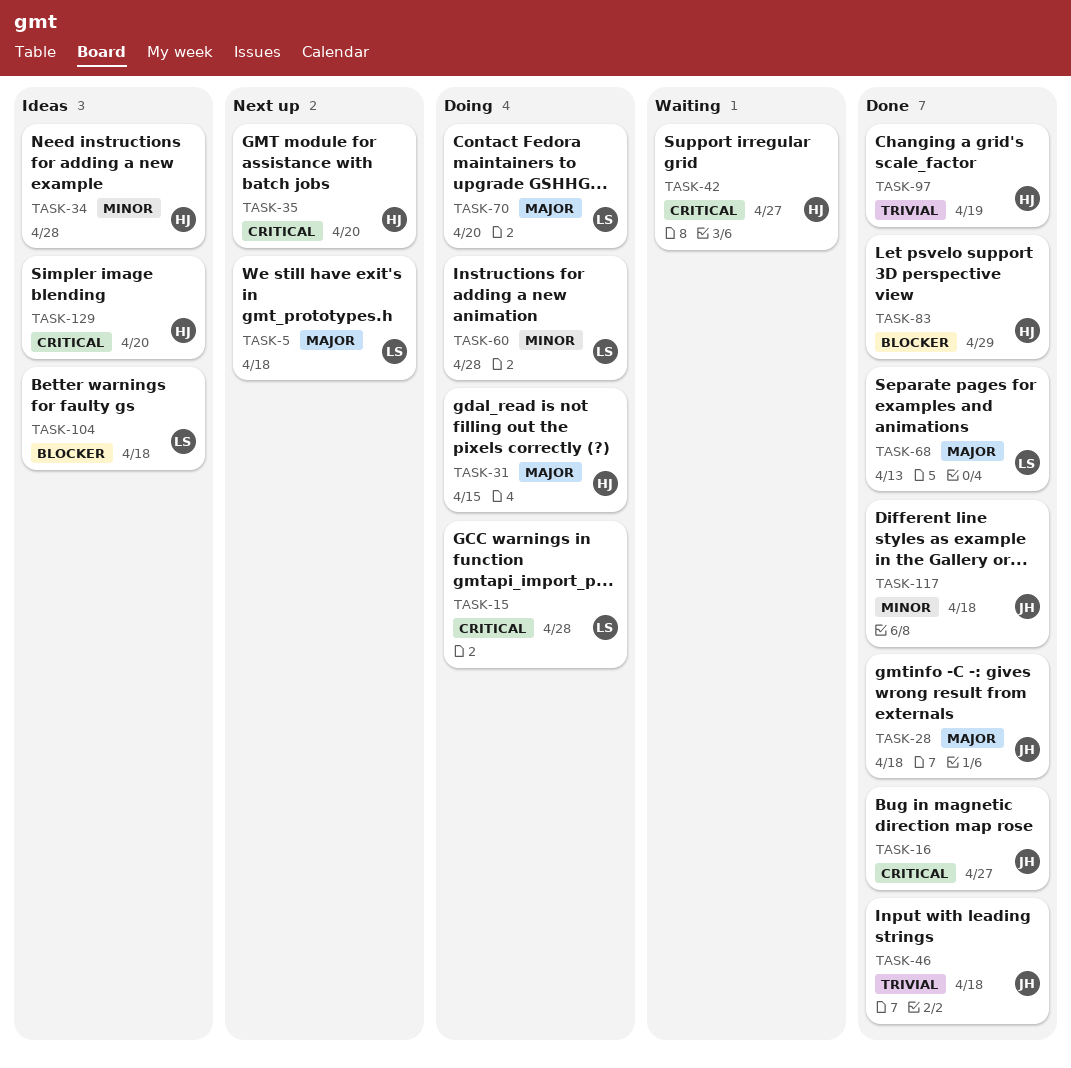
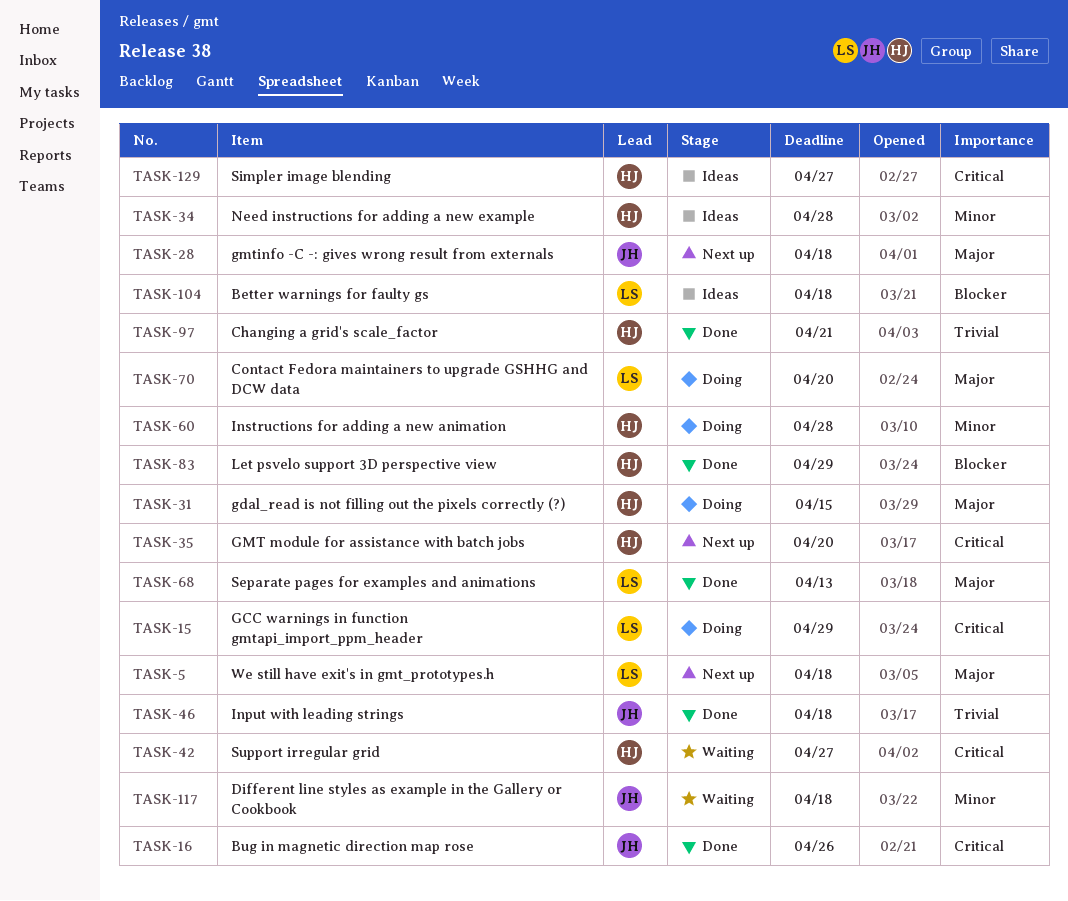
TASK-15, due: Apr 28 -> Apr 29
TASK-16, due: Apr 27 -> Apr 26
TASK-28, status: Done -> Next up
TASK-60, owner: LS -> HJ
TASK-97, due: Apr 19 -> Apr 21
TASK-117, status: Done -> Waiting
TASK-129, due: Apr 20 -> Apr 27

